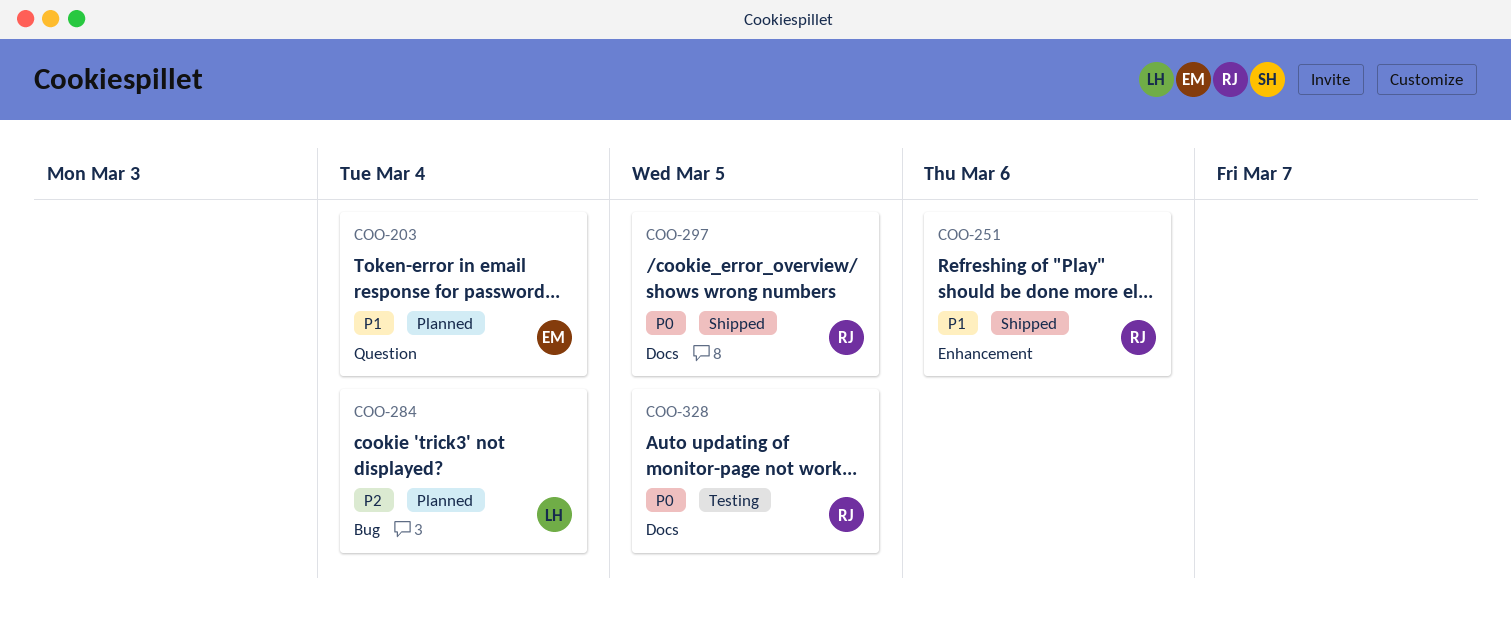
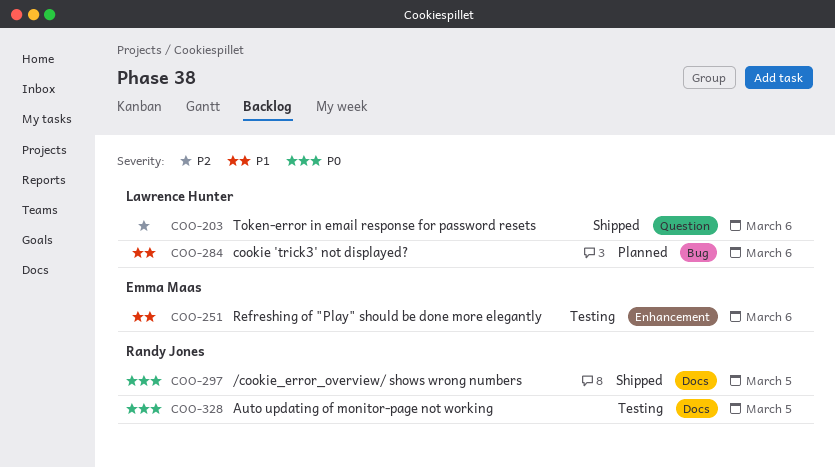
COO-203, status: Planned -> Shipped
COO-203, owner: Emma Maas -> Lawrence Hunter
COO-203, priority: P1 -> P2
COO-203, due: Mar 4 -> Mar 6
COO-251, status: Shipped -> Testing
COO-251, owner: Randy Jones -> Emma Maas
COO-284, priority: P2 -> P1
COO-284, due: Mar 4 -> Mar 6

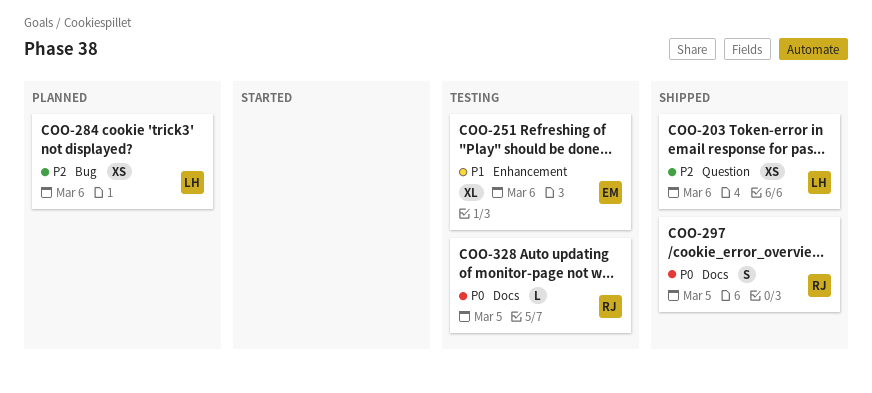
COO-284, priority: P1 -> P2

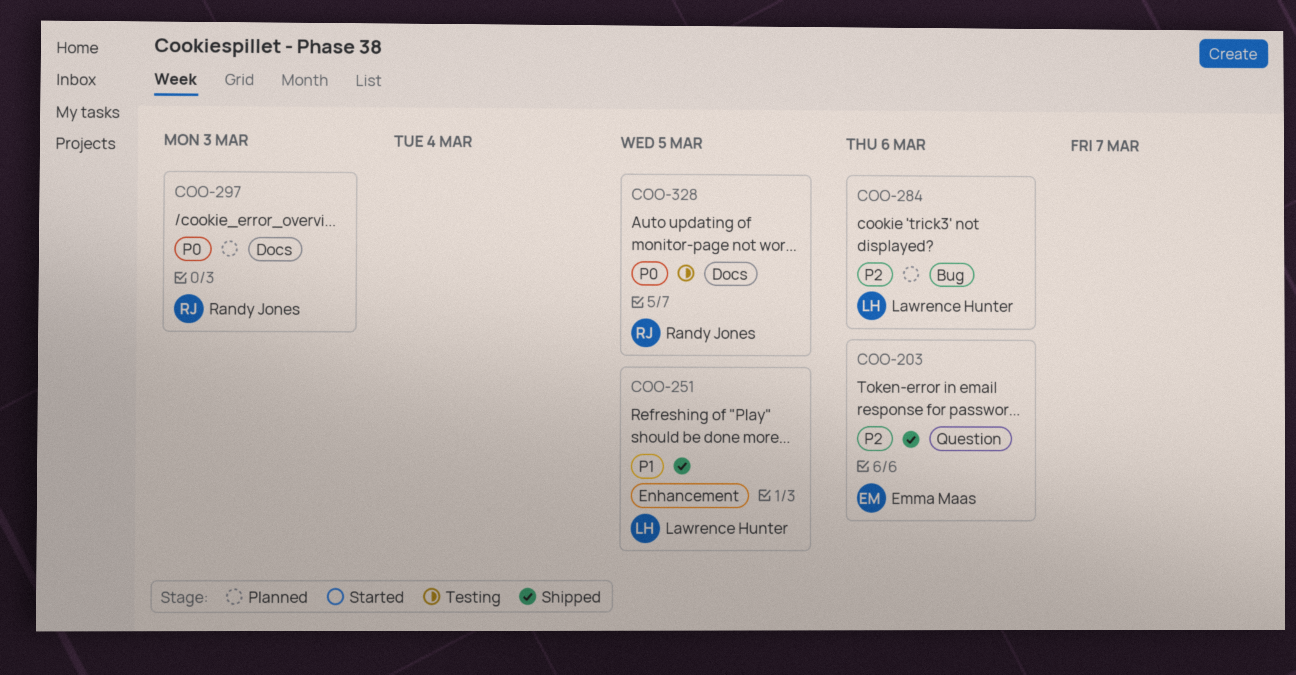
COO-203, owner: Lawrence Hunter -> Emma Maas
COO-251, status: Testing -> Shipped
COO-251, owner: Emma Maas -> Lawrence Hunter
COO-251, due: Mar 6 -> Mar 5
COO-297, status: Shipped -> Planned
COO-297, due: Mar 5 -> Mar 3

